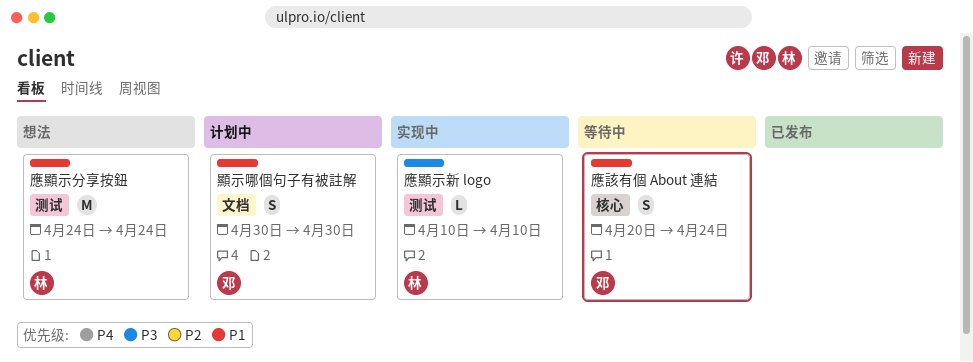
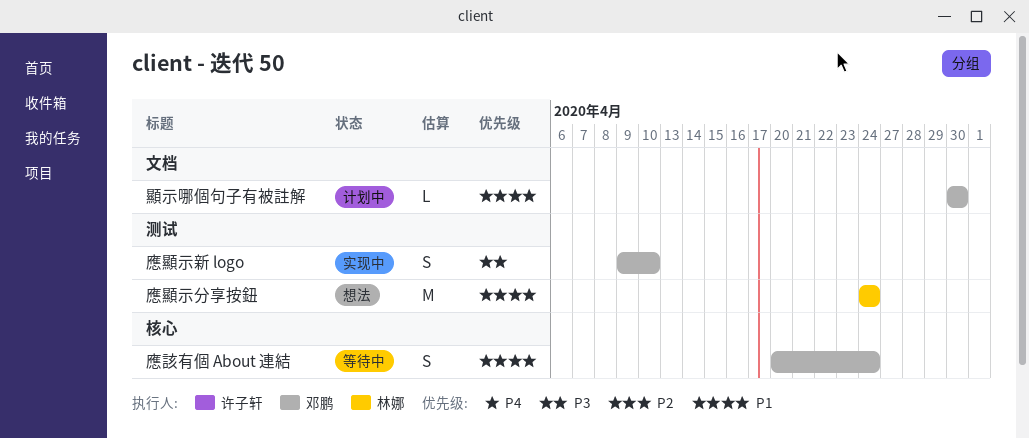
應顯示新 logo, owner: 林娜 -> 邓鹏
應顯示新 logo, estimate: L -> S
應顯示新 logo, start: Apr 10 -> Apr 9
顯示哪個句子有被註解, estimate: S -> L

